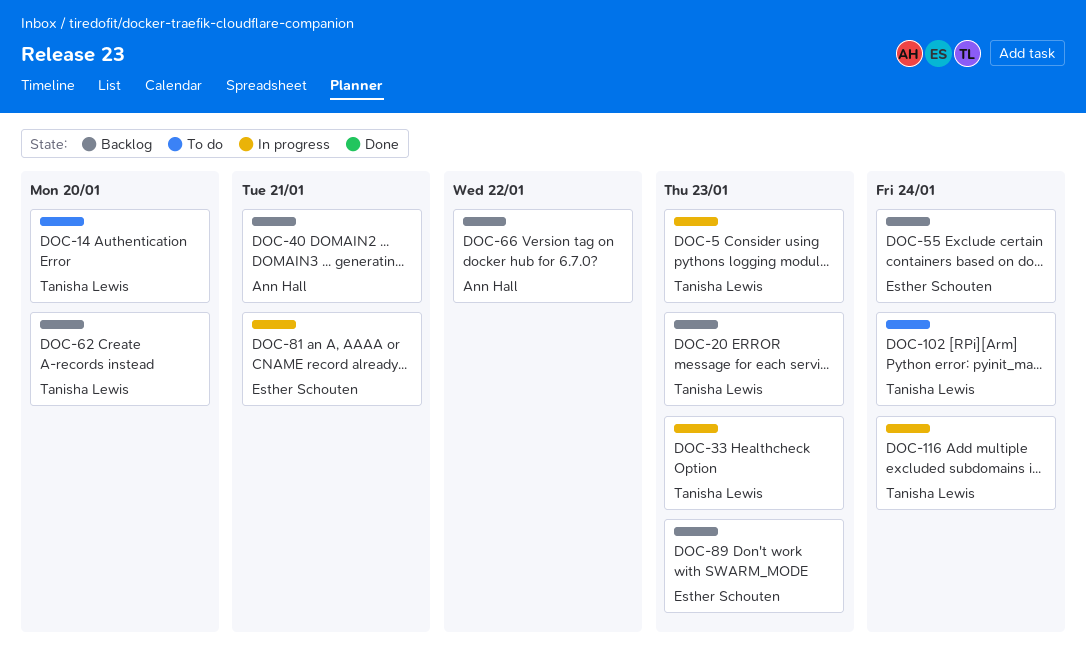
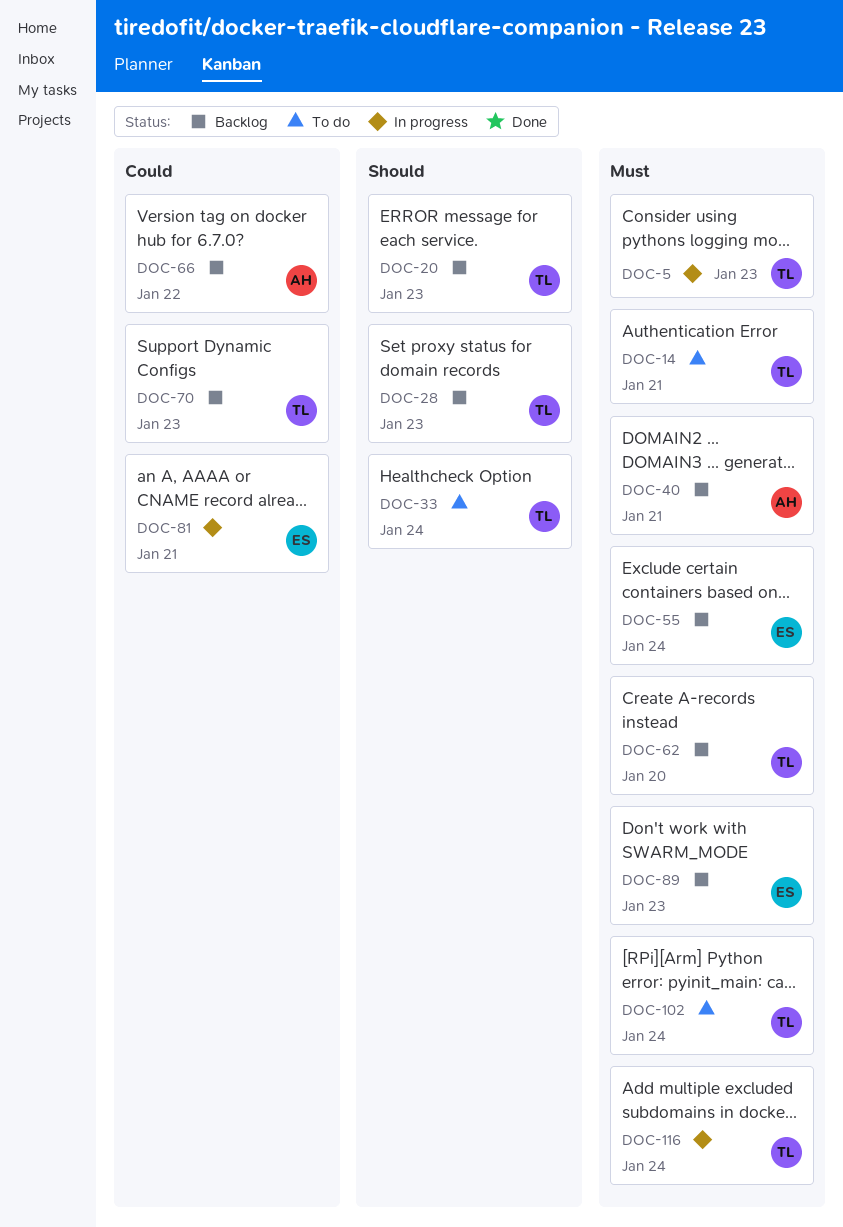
DOC-14, due: Jan 20 -> Jan 21
DOC-28: none -> present
DOC-33, status: In progress -> To do
DOC-33, due: Jan 23 -> Jan 24
DOC-70: none -> present

